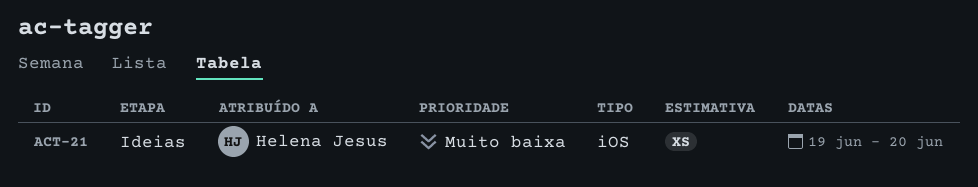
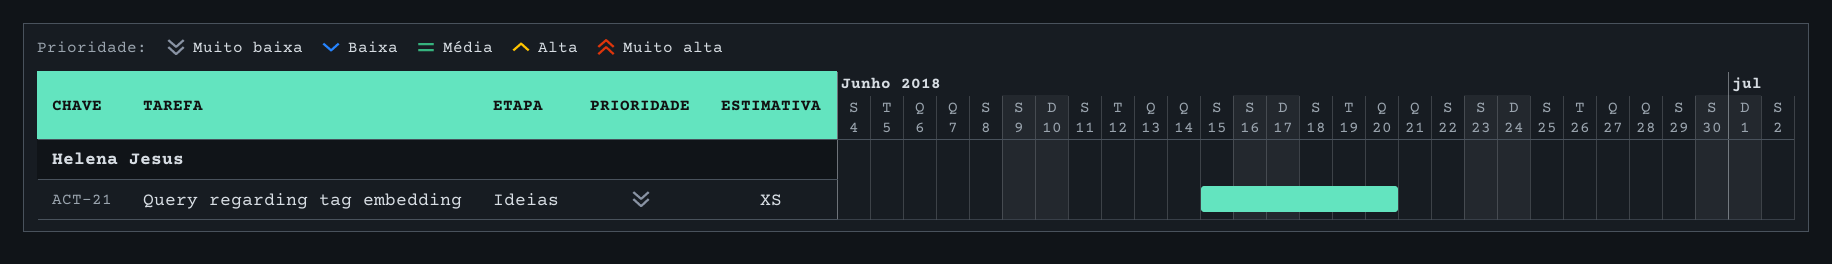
ACT-21, start: Jun 19 -> Jun 15

